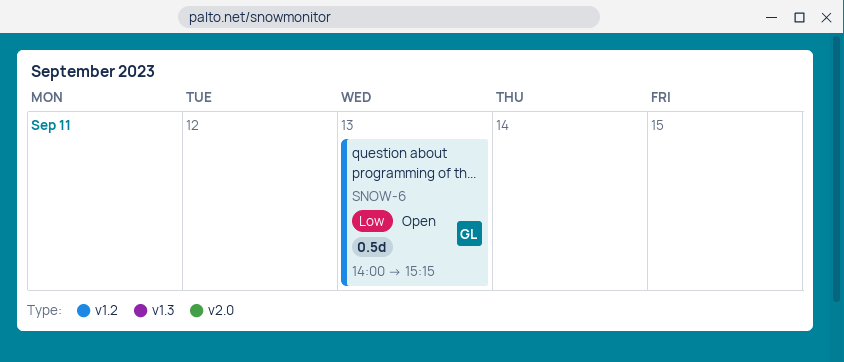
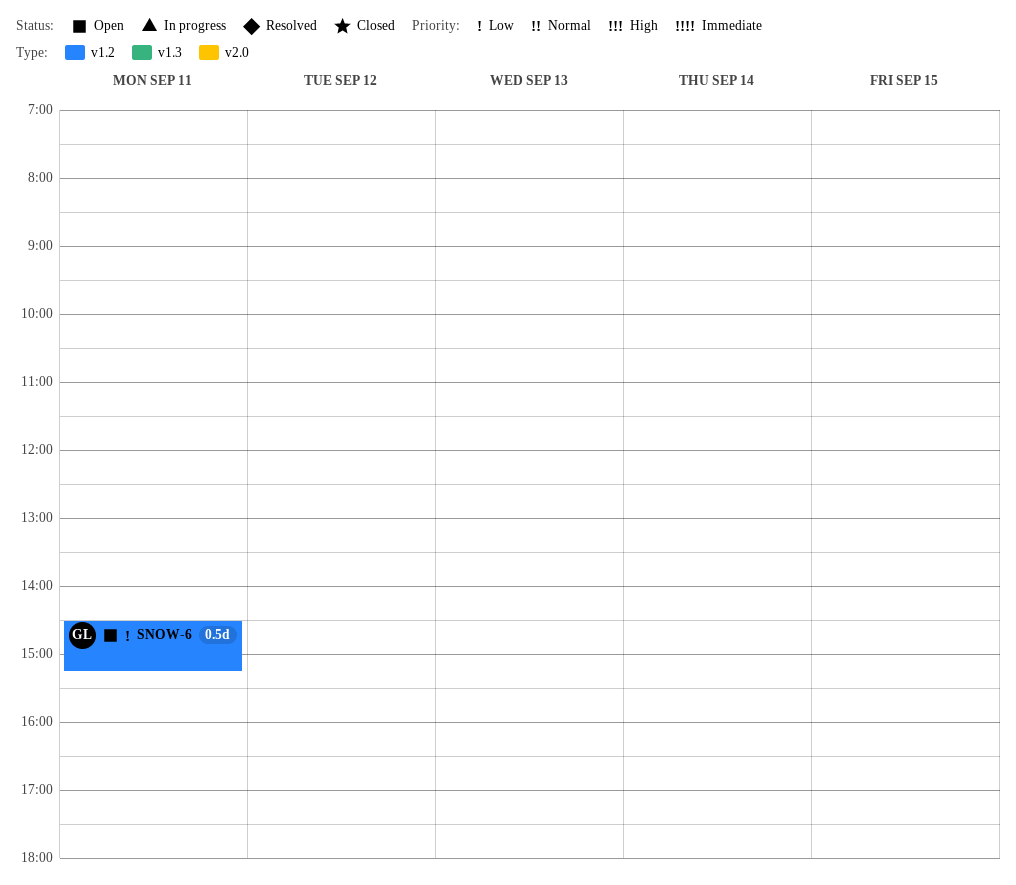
SNOW-6, day: Sep 13 -> Sep 11
SNOW-6, begins: 14:00 -> 14:30

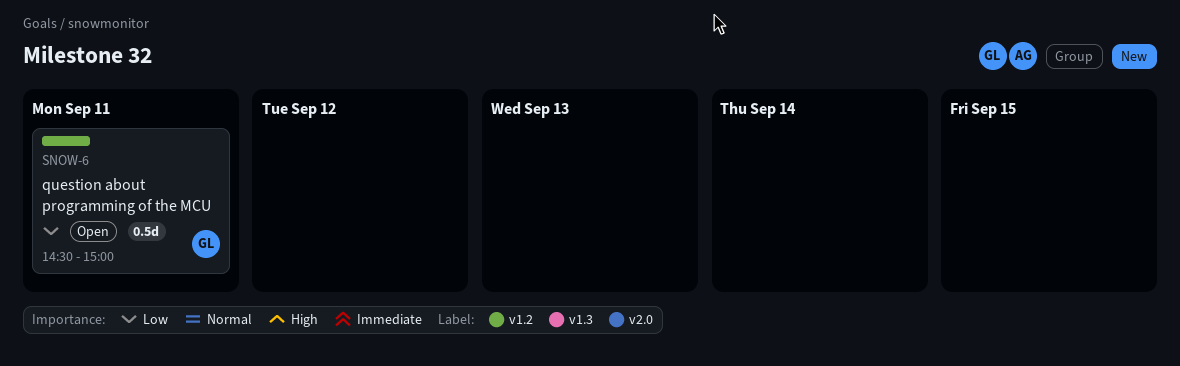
SNOW-6, ends: 15:15 -> 15:00

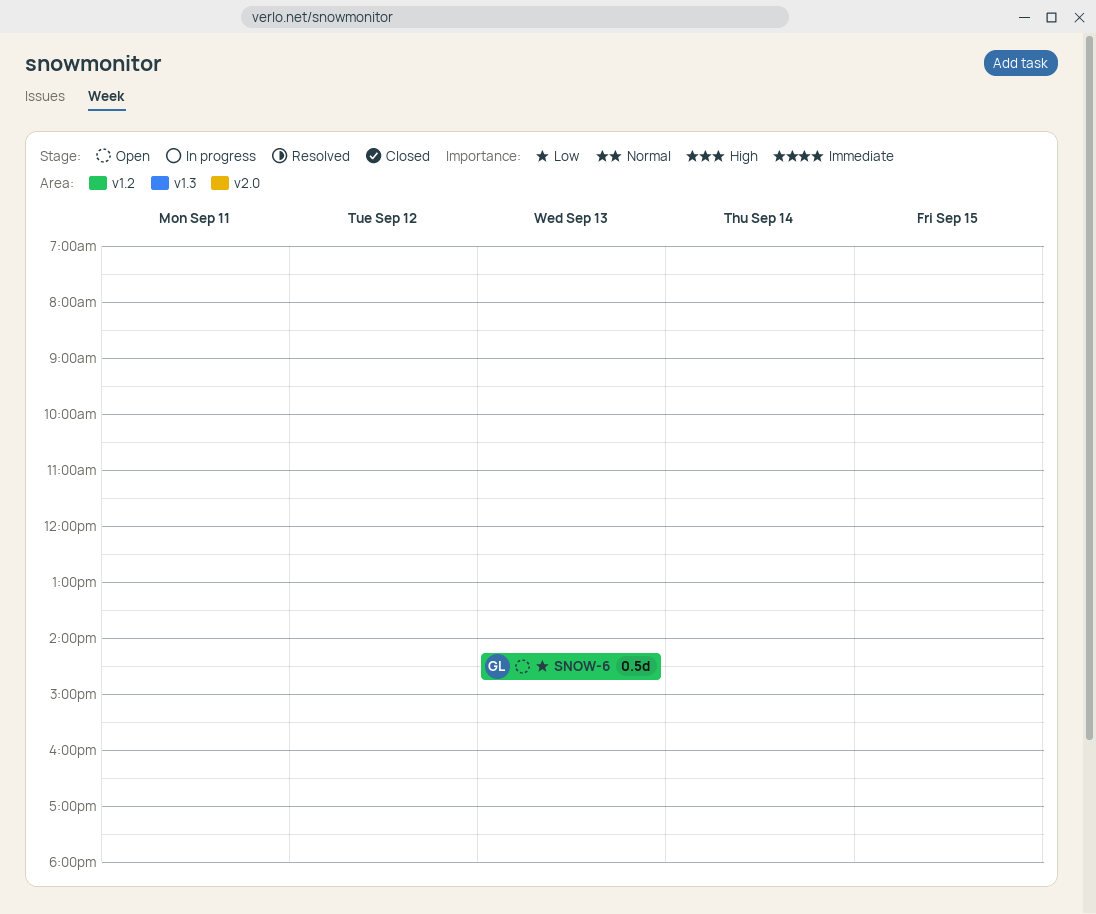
SNOW-6, day: Sep 11 -> Sep 13
SNOW-6, begins: 14:30 -> 14:15
SNOW-6, ends: 15:00 -> 14:45

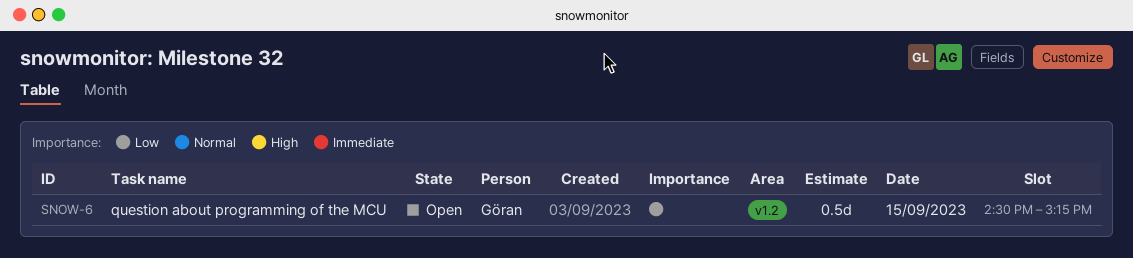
SNOW-6, day: Sep 13 -> Sep 15
SNOW-6, begins: 14:15 -> 14:30
SNOW-6, ends: 14:45 -> 15:15

